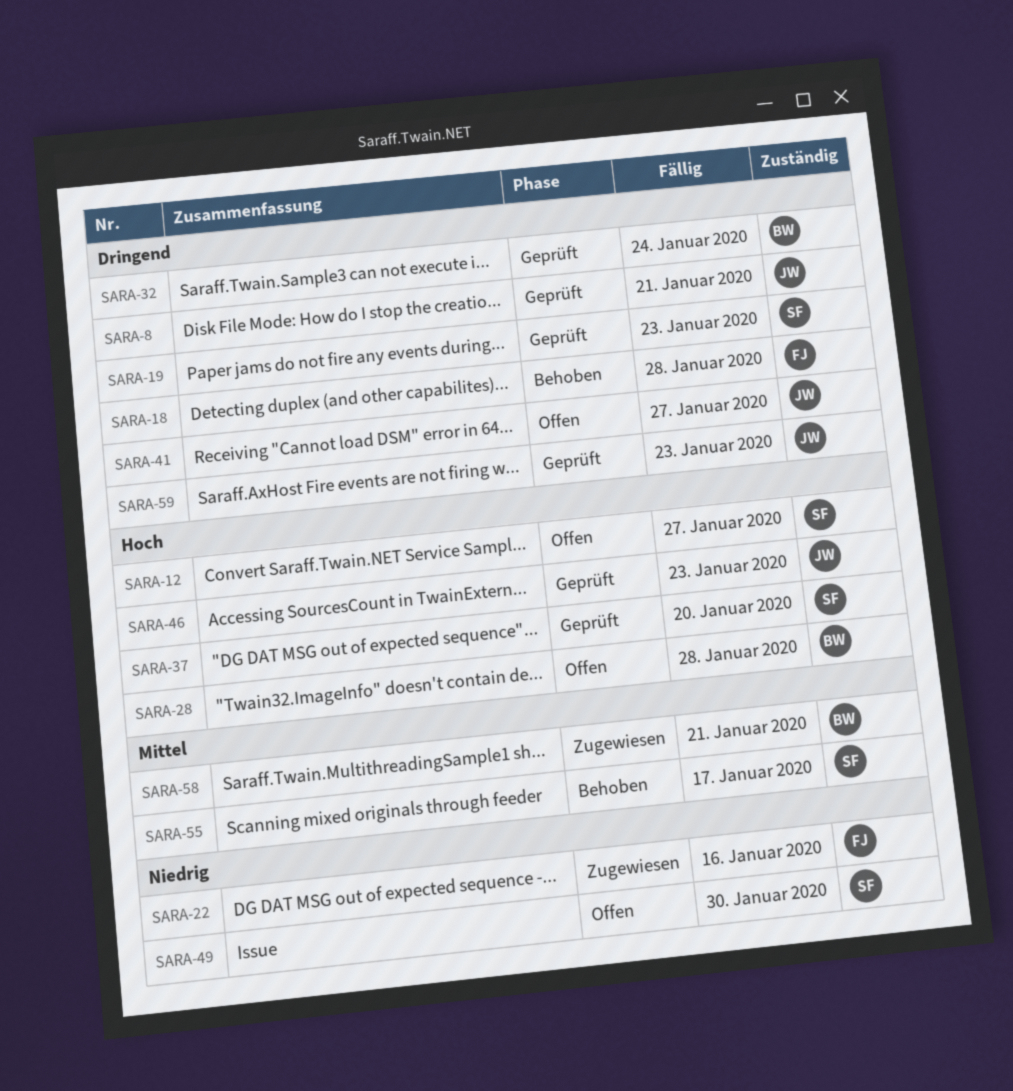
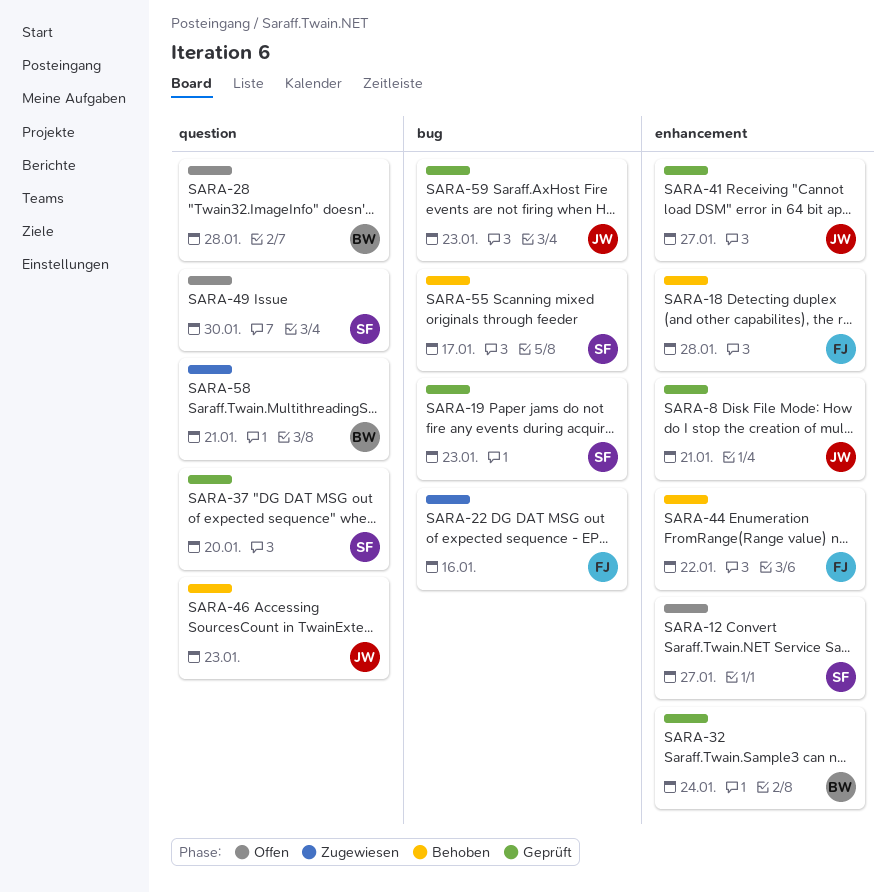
SARA-41, status: Offen -> Geprüft
SARA-44: none -> present
SARA-46, status: Geprüft -> Behoben

